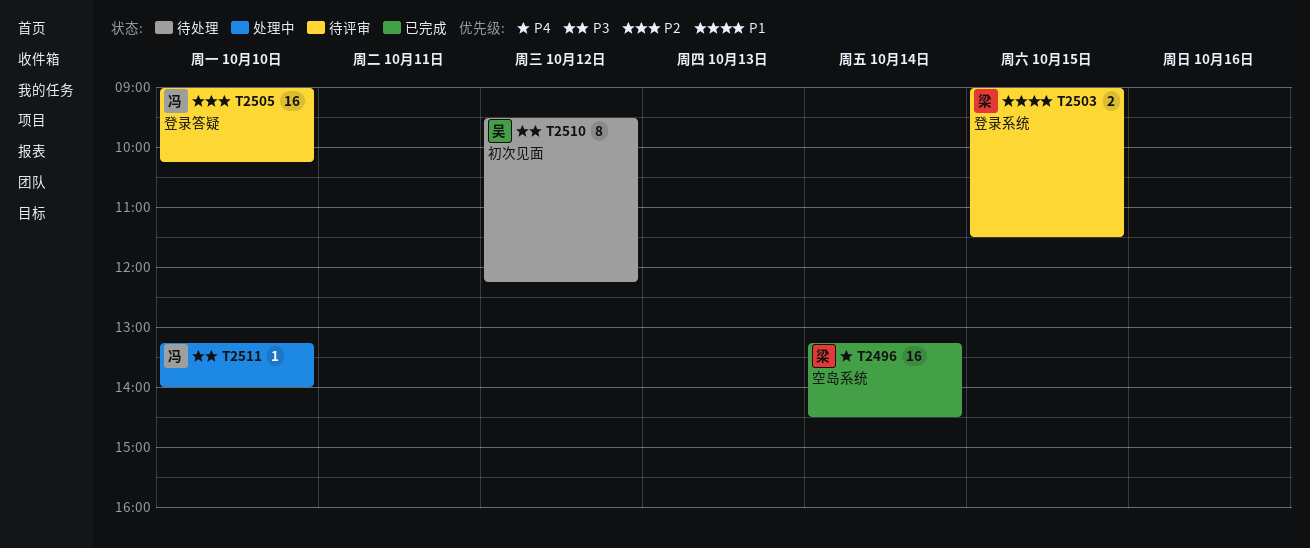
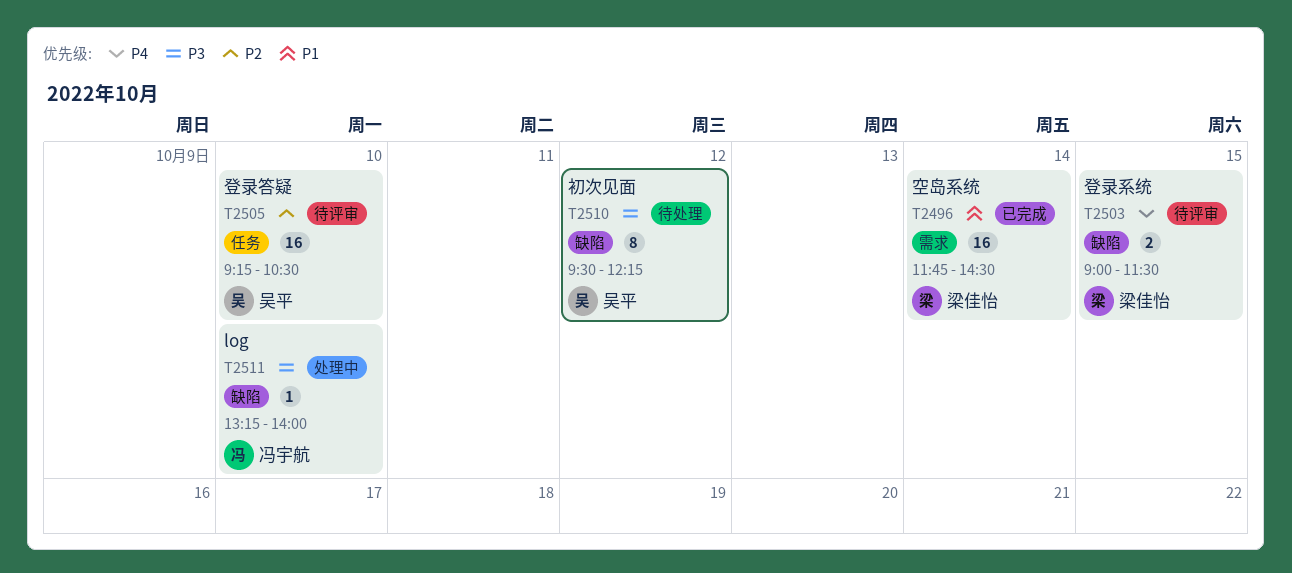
T2496, priority: P4 -> P1
T2496, begins: 13:15 -> 11:45
T2503, priority: P1 -> P4
T2505, owner: 冯宇航 -> 吴平
T2505, begins: 09:00 -> 09:15
T2505, ends: 10:15 -> 10:30

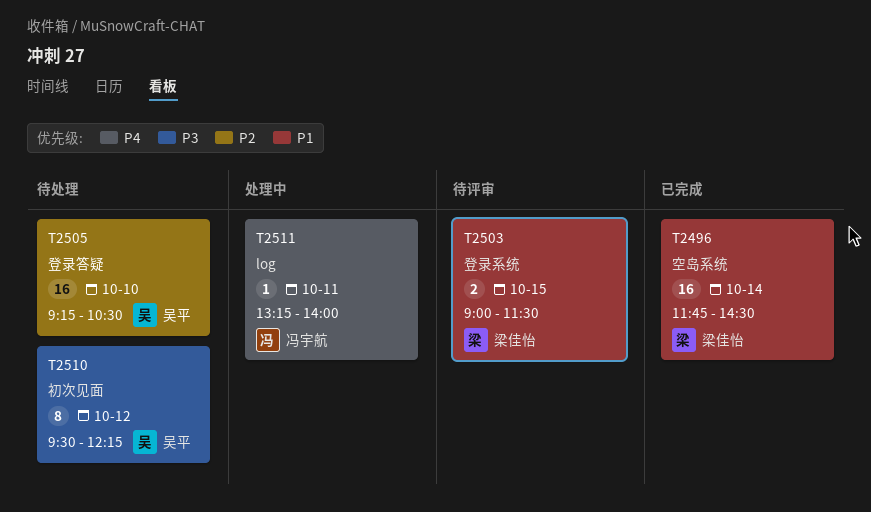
T2503, priority: P4 -> P1
T2505, status: 待评审 -> 待处理
T2511, priority: P3 -> P4
T2511, day: Oct 10 -> Oct 11

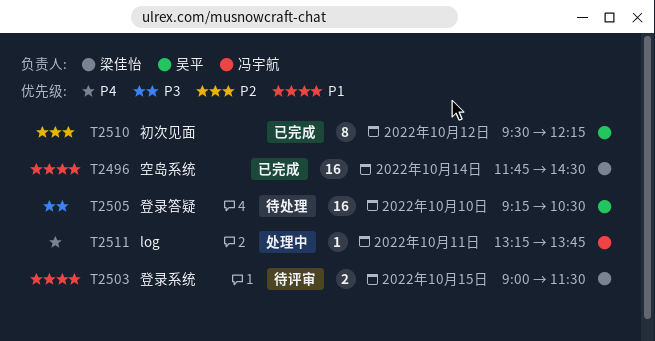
T2505, priority: P2 -> P3
T2510, status: 待处理 -> 已完成
T2510, priority: P3 -> P2
T2511, ends: 14:00 -> 13:45

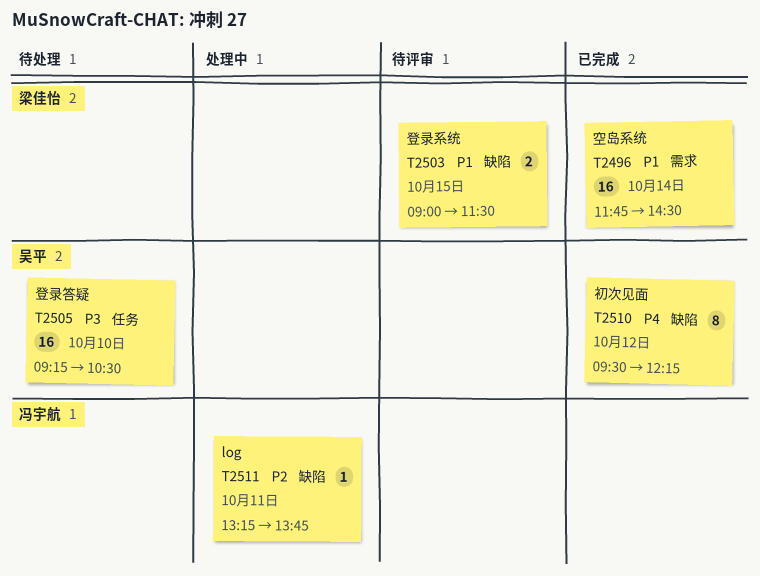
T2510, priority: P2 -> P4
T2511, priority: P4 -> P2

